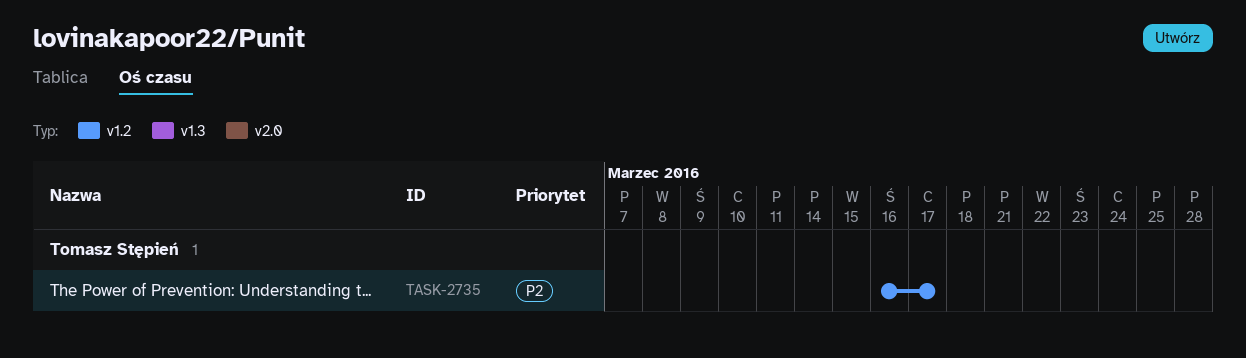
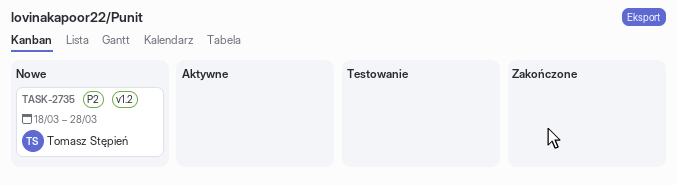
TASK-2735, start: Mar 16 -> Mar 18
TASK-2735, due: Mar 17 -> Mar 28

